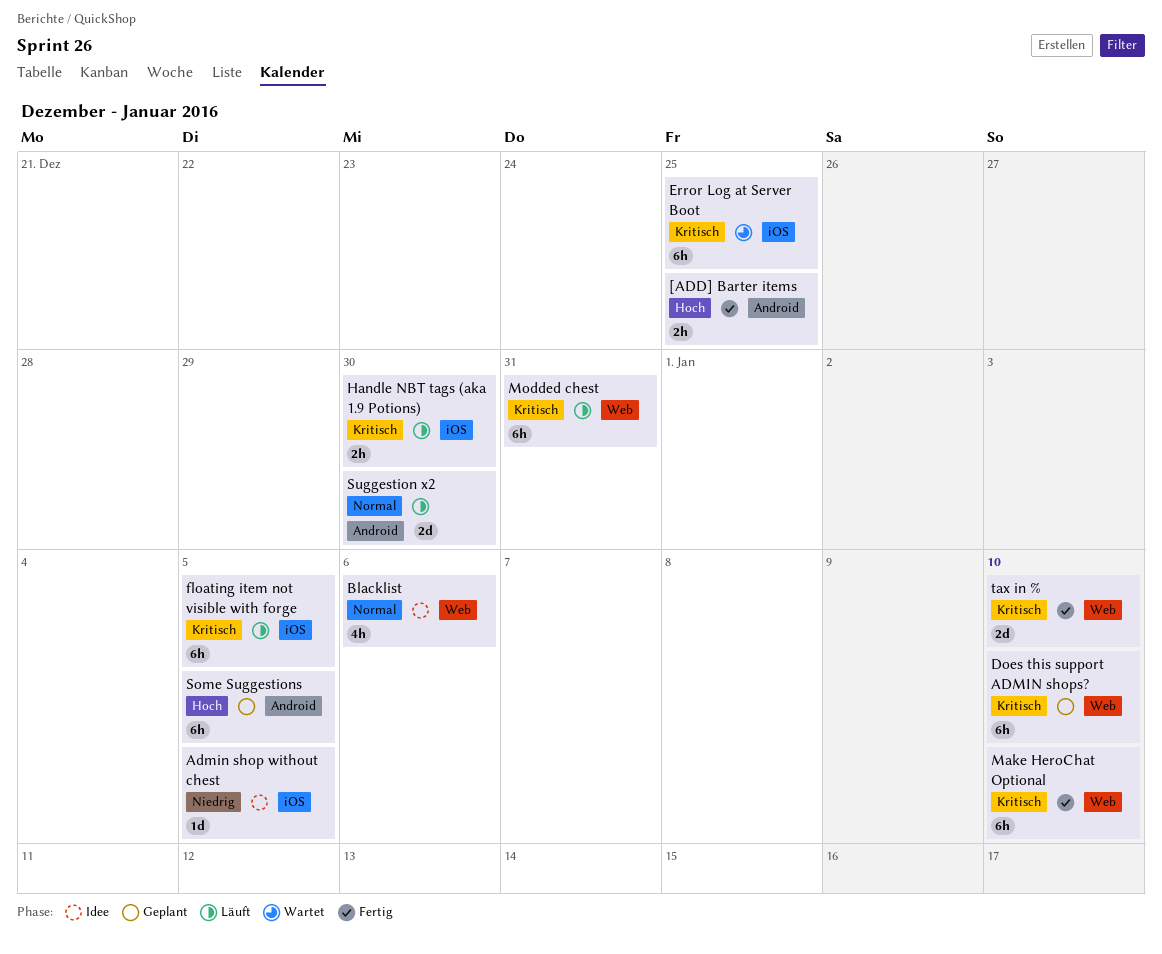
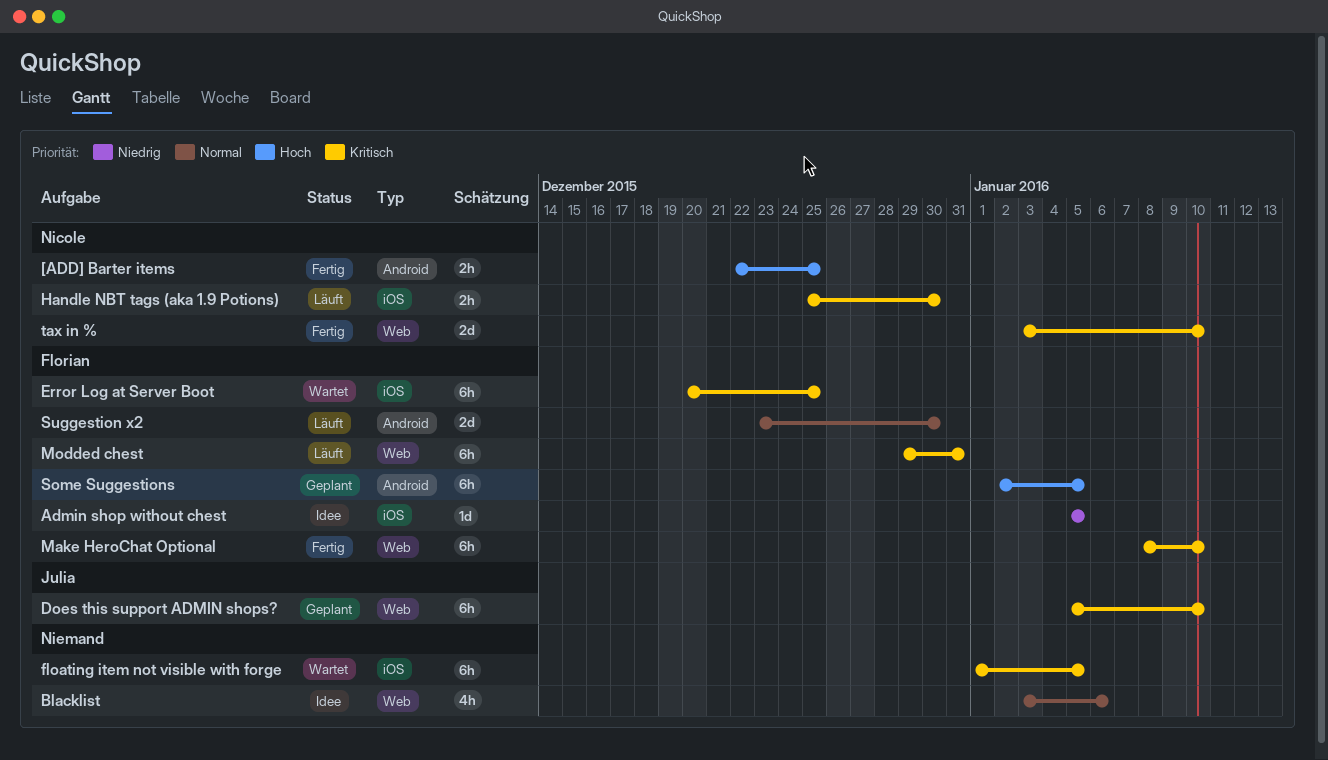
floating item not visible with forge, status: Läuft -> Wartet

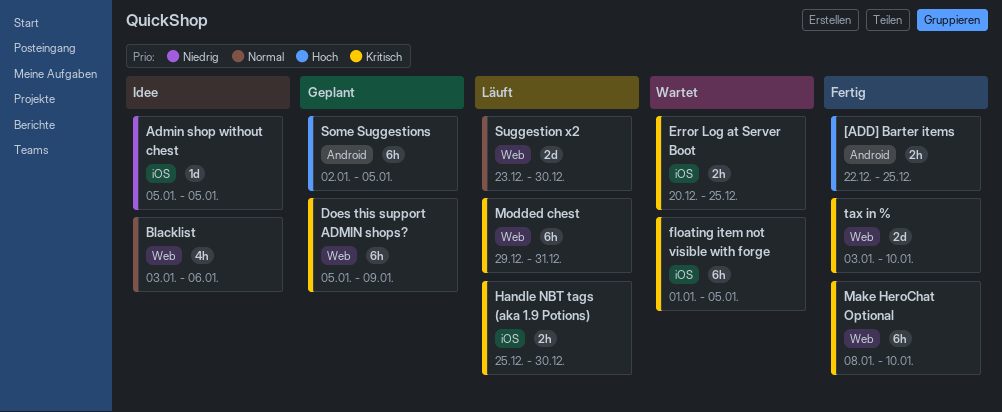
Does this support ADMIN shops?, due: Jan 10 -> Jan 9
Error Log at Server Boot, estimate: 6h -> 2h
Suggestion x2, label: Android -> Web

